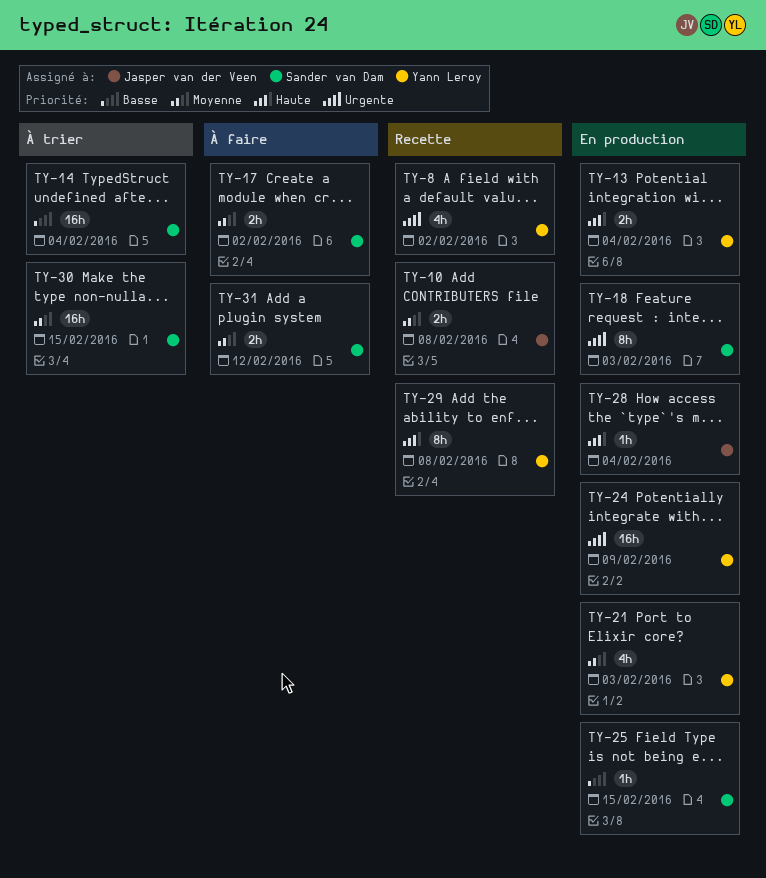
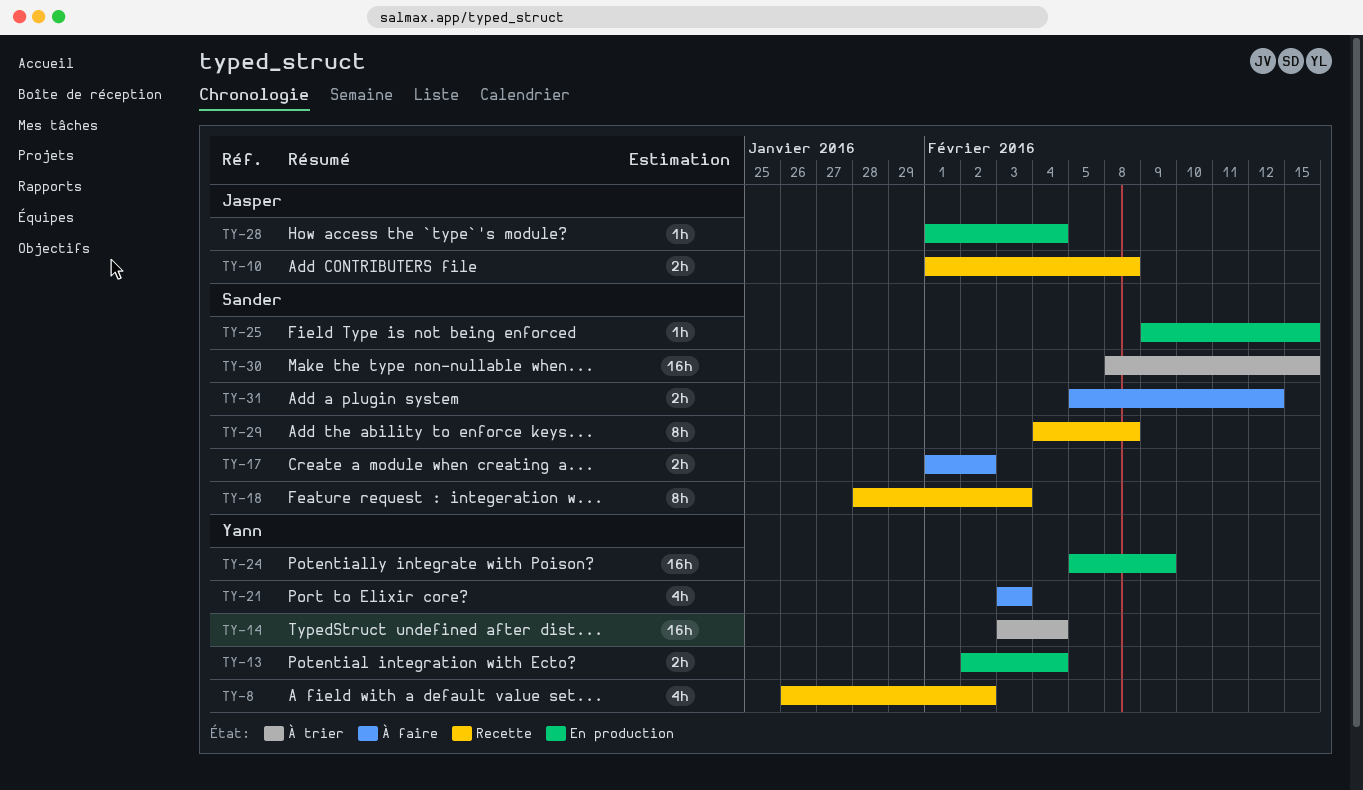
TY-14, owner: Sander van Dam -> Yann Leroy
TY-18, status: En production -> Recette
TY-21, status: En production -> À faire
TY-29, owner: Yann Leroy -> Sander van Dam

